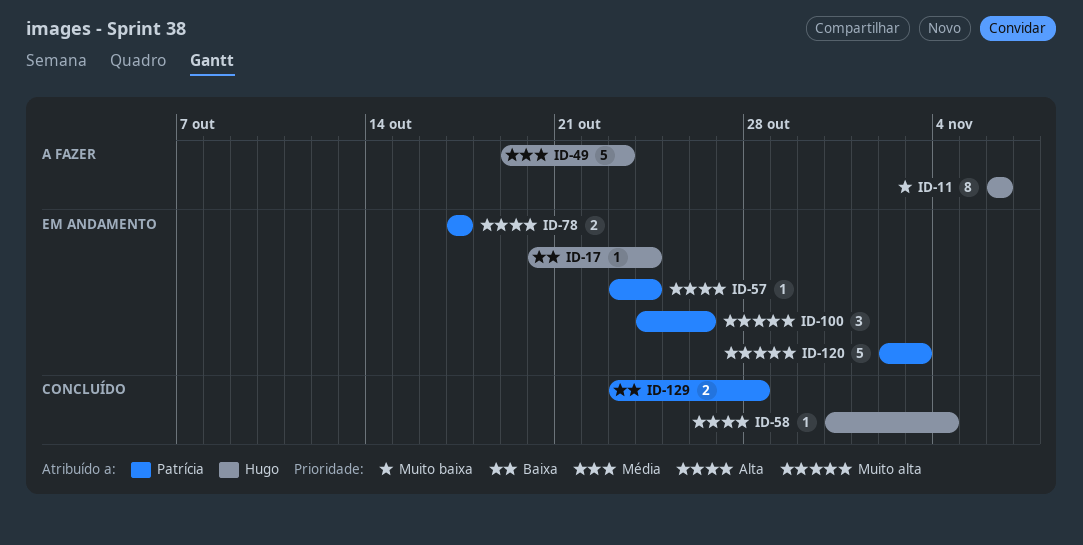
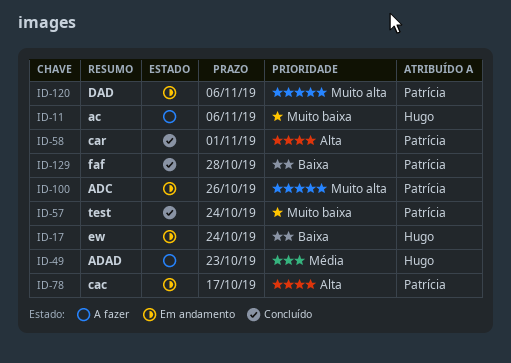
ID-57, status: Em andamento -> Concluído
ID-57, priority: Alta -> Muito baixa
ID-58, owner: Hugo -> Patrícia
ID-58, due: Nov 4 -> Nov 1
ID-120, due: Nov 3 -> Nov 6

